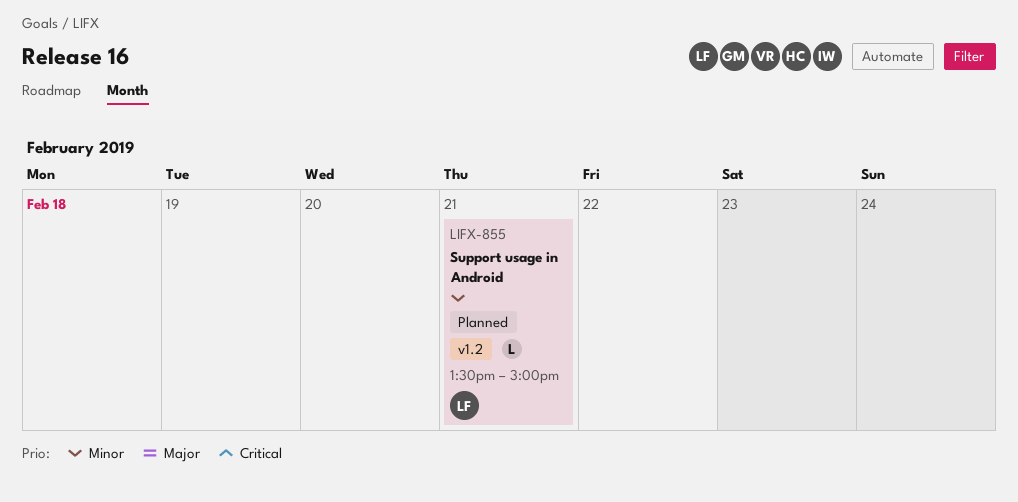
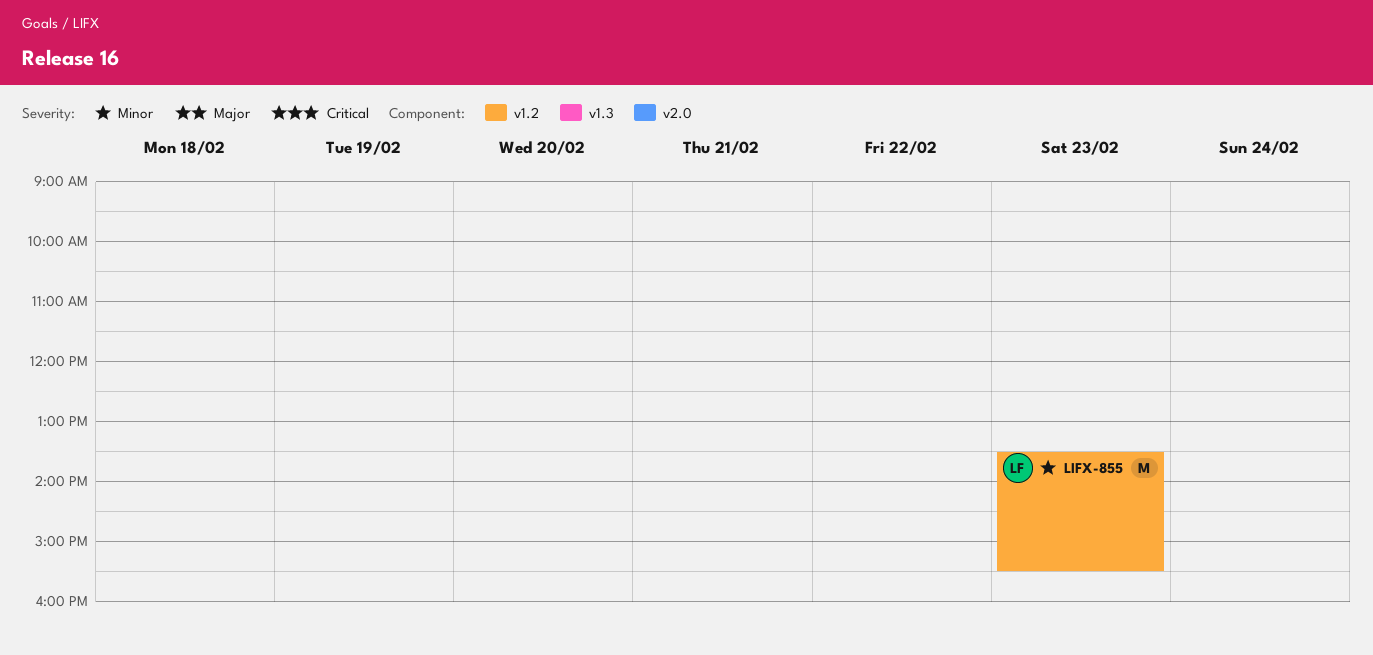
LIFX-855, estimate: L -> M
LIFX-855, day: Feb 21 -> Feb 23
LIFX-855, ends: 15:00 -> 15:30

